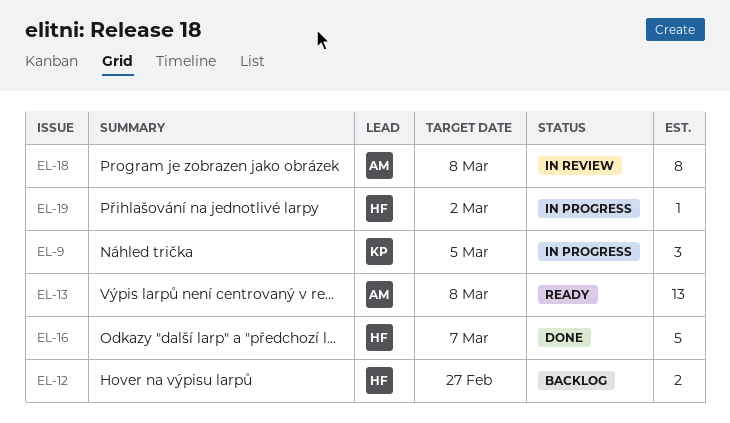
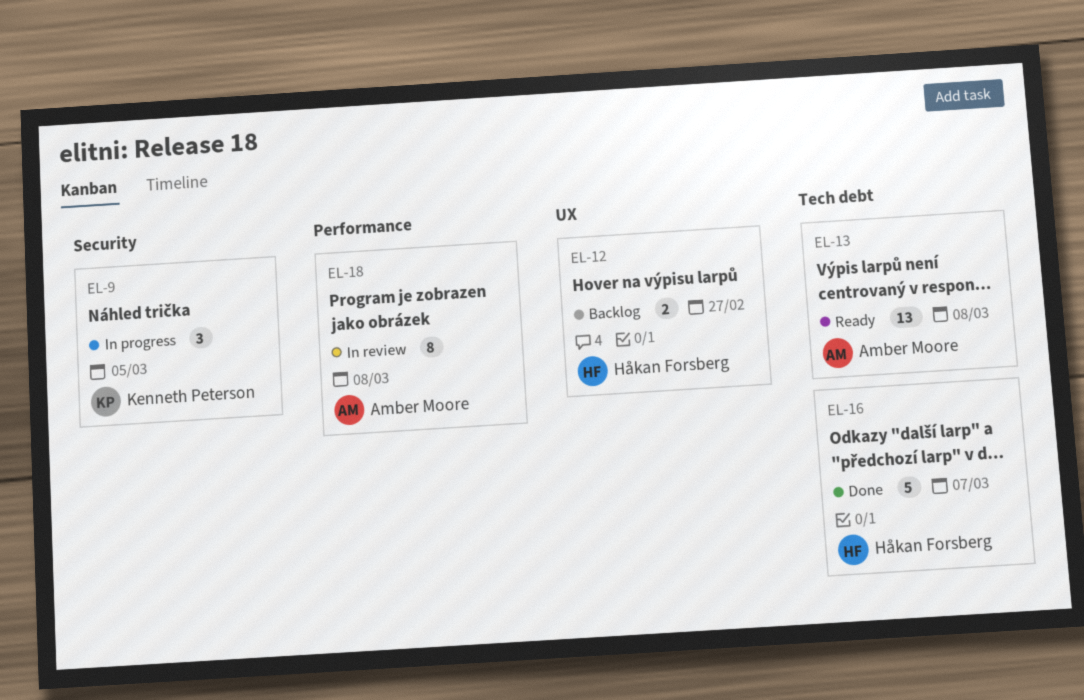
EL-19: present -> none

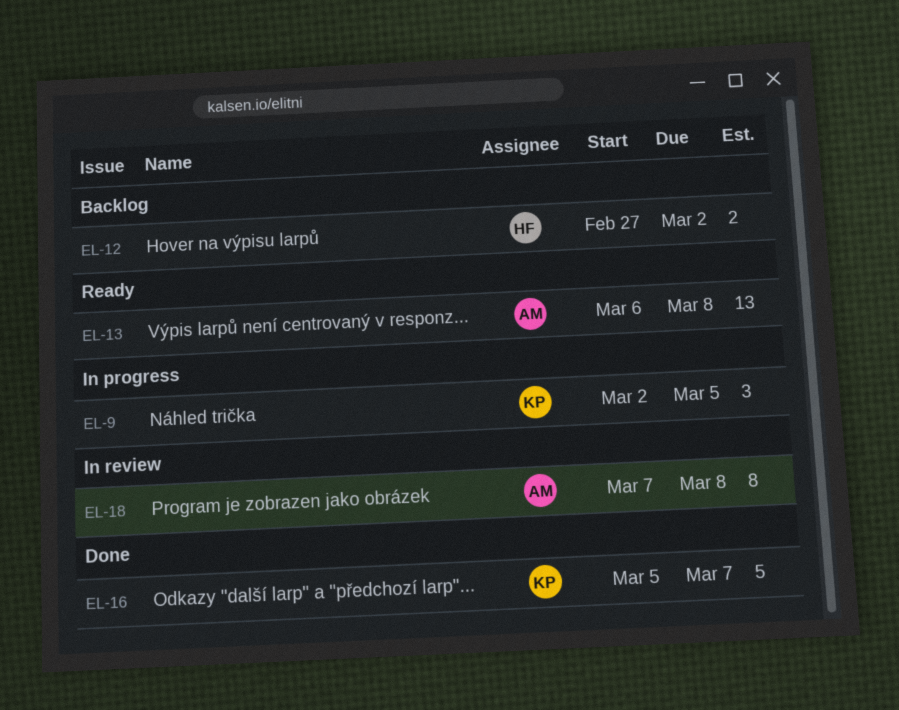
EL-12, due: Feb 27 -> Mar 2
EL-16, owner: Håkan Forsberg -> Kenneth Peterson

